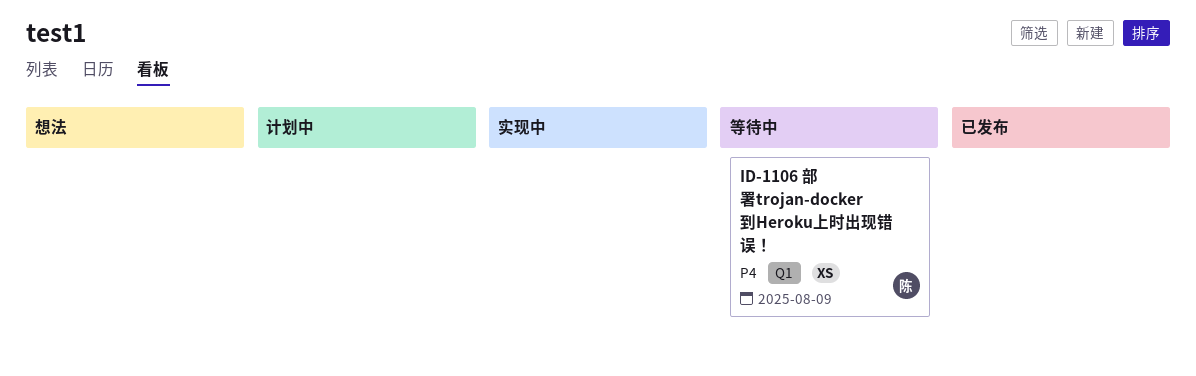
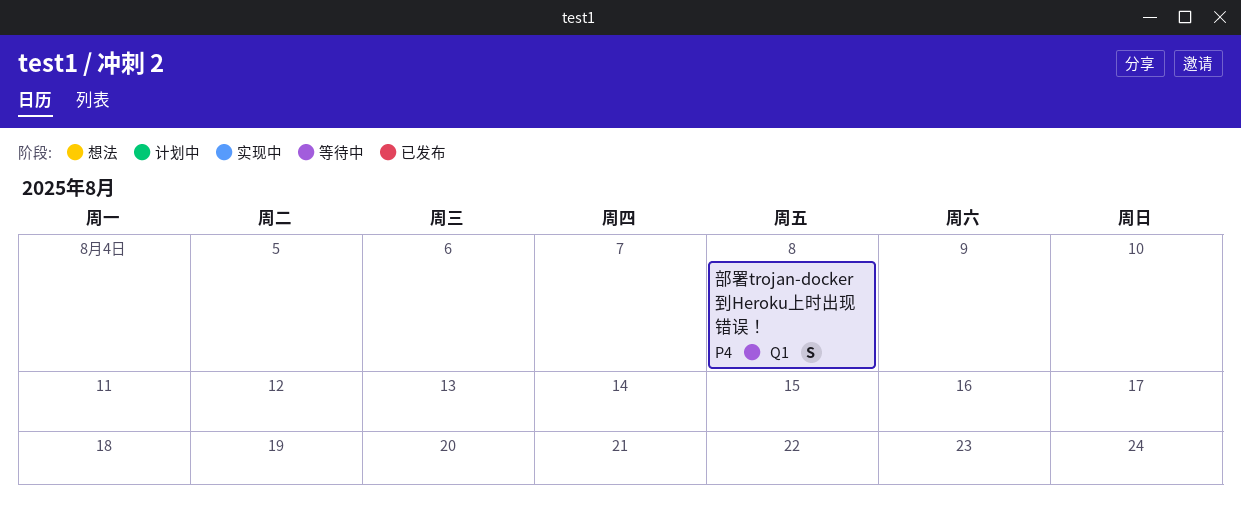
部署trojan-docker到Heroku上时出现错误！, estimate: XS -> S
部署trojan-docker到Heroku上时出现错误！, due: Aug 9 -> Aug 8

